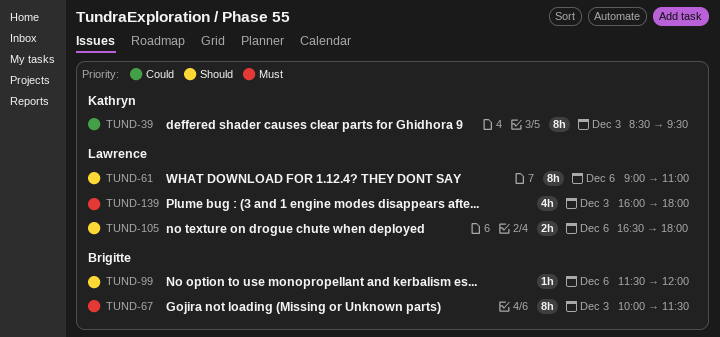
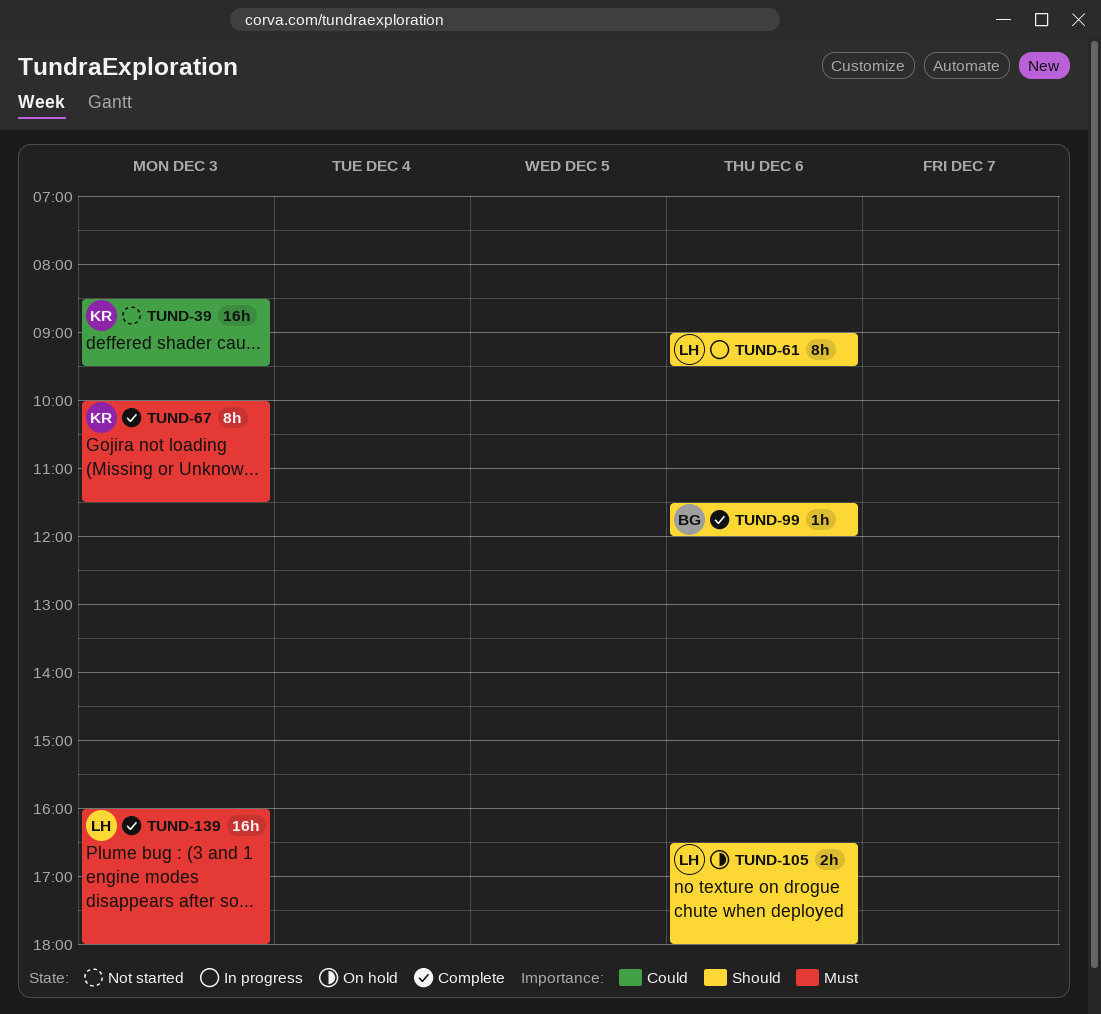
TUND-39, estimate: 8h -> 16h
TUND-61, ends: 11:00 -> 09:30
TUND-67, owner: Brigitte -> Kathryn
TUND-139, estimate: 4h -> 16h

